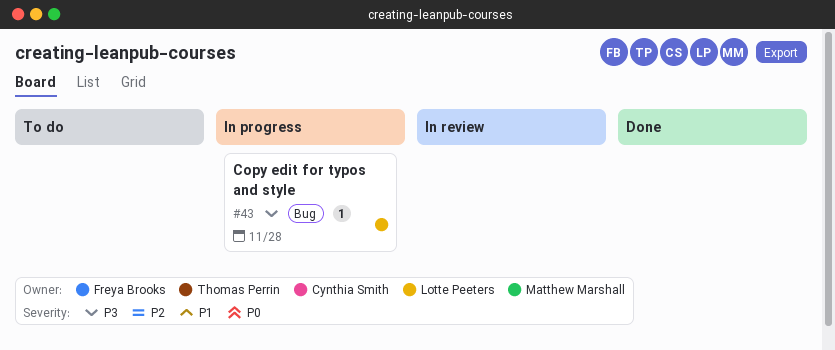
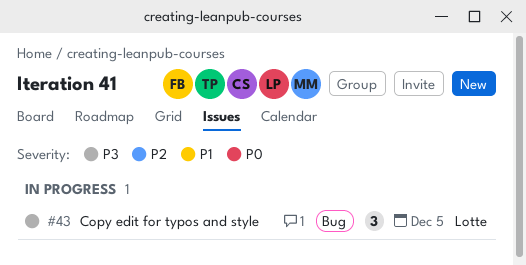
#43, estimate: 1 -> 3
#43, due: Nov 28 -> Dec 5

